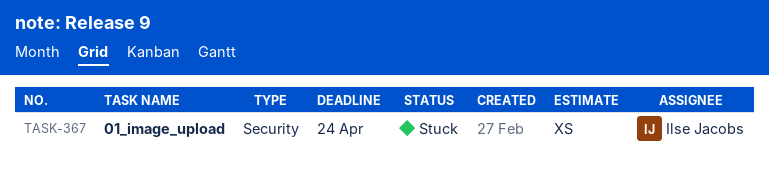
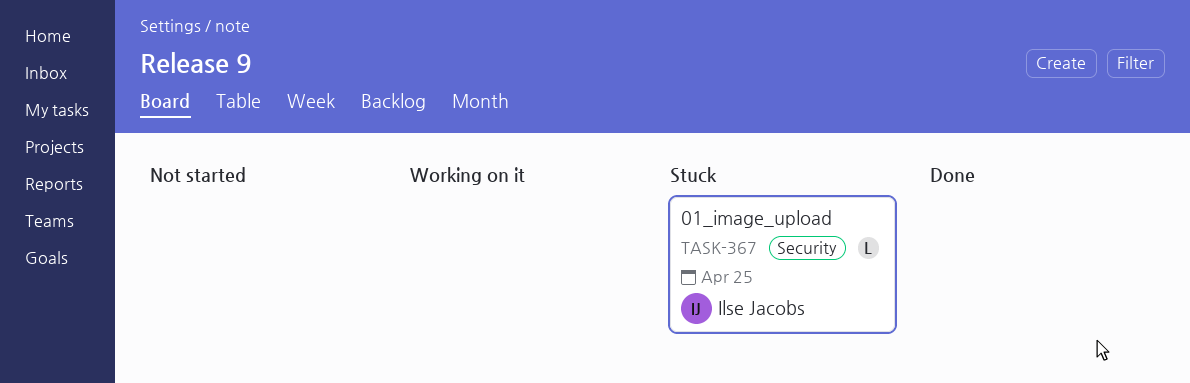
TASK-367, estimate: XS -> L
TASK-367, due: Apr 24 -> Apr 25

